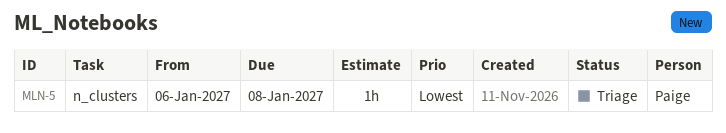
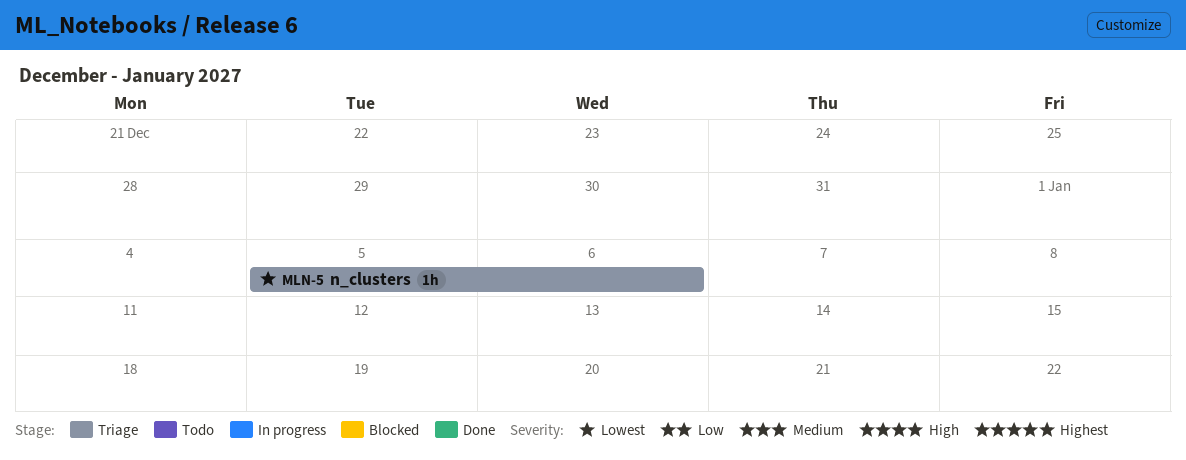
MLN-5, start: Jan 6 -> Jan 5
MLN-5, due: Jan 8 -> Jan 6

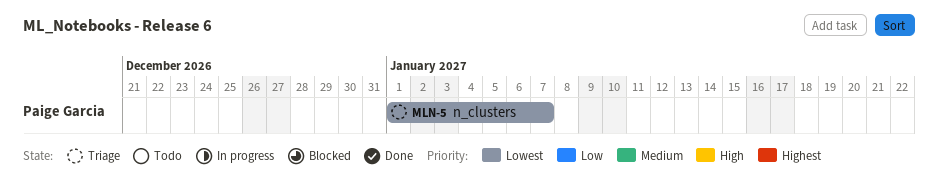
MLN-5, start: Jan 5 -> Jan 1
MLN-5, due: Jan 6 -> Jan 7

